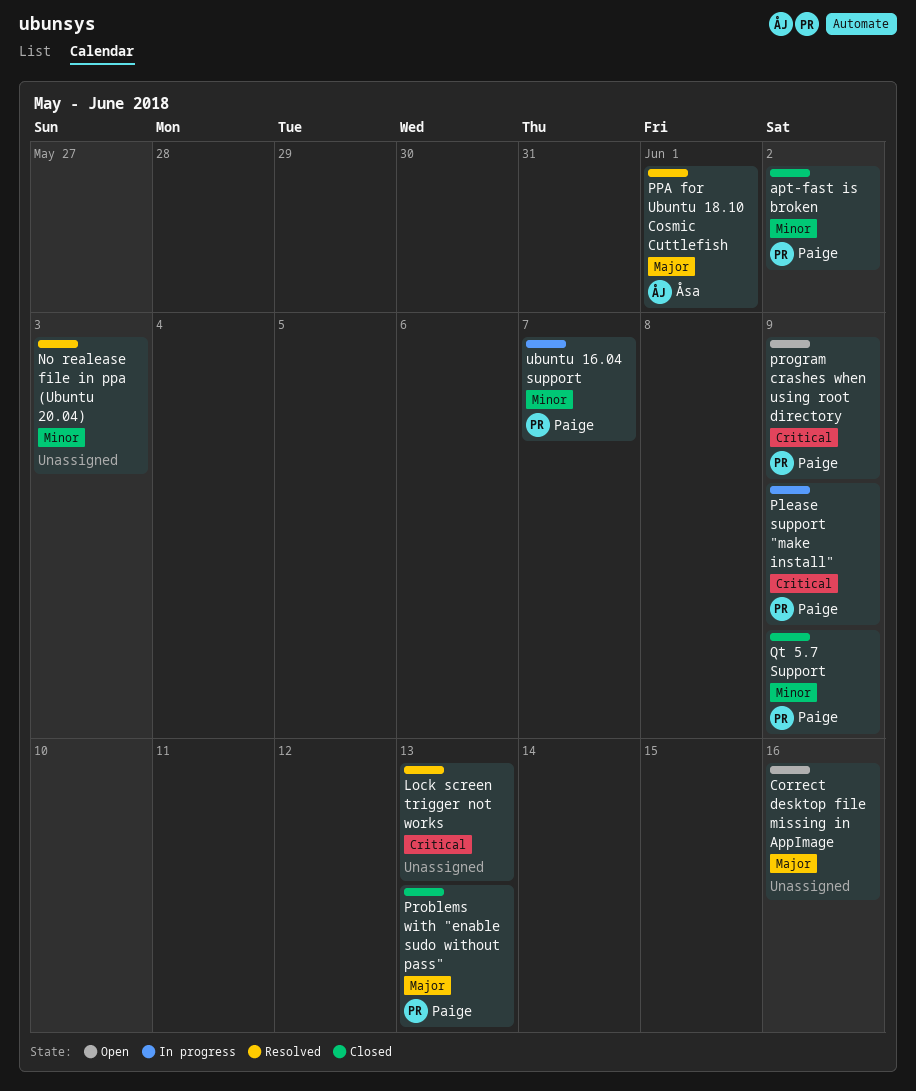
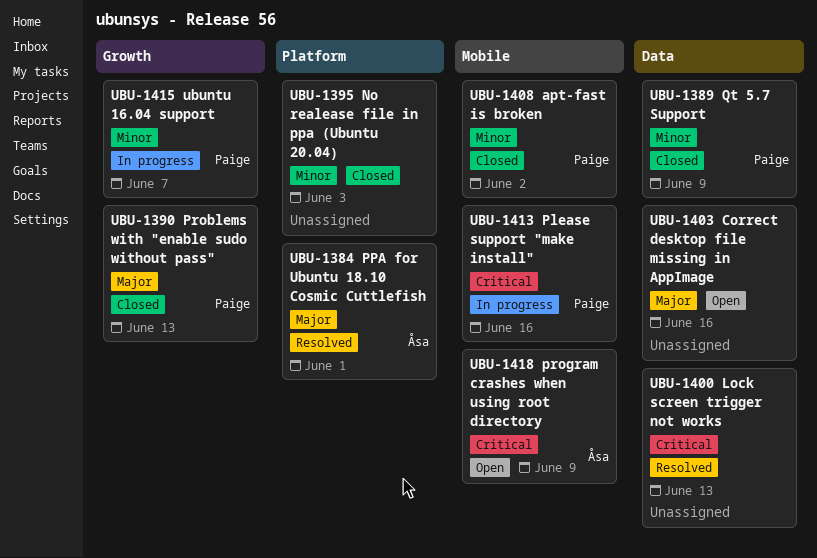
No realease file in ppa (Ubuntu 20.04), status: Resolved -> Closed
Please support "make install", due: Jun 9 -> Jun 16
program crashes when using root directory, owner: Paige -> Åsa

